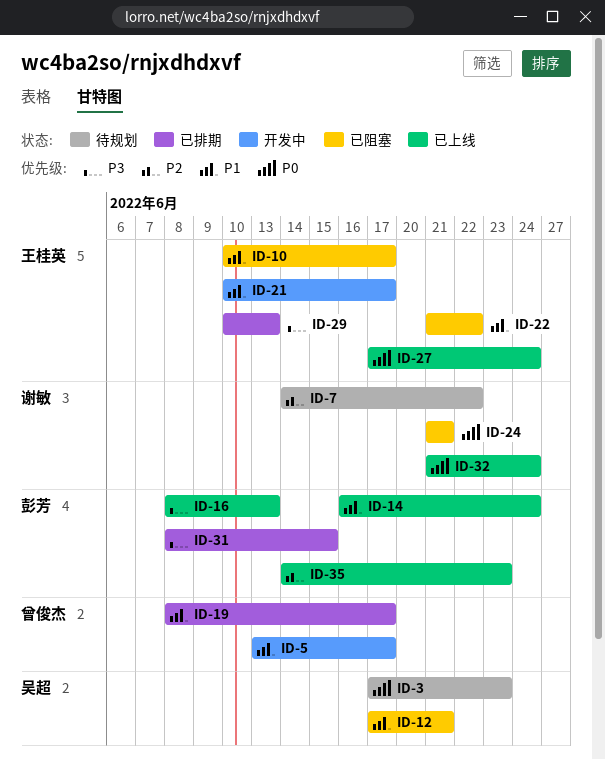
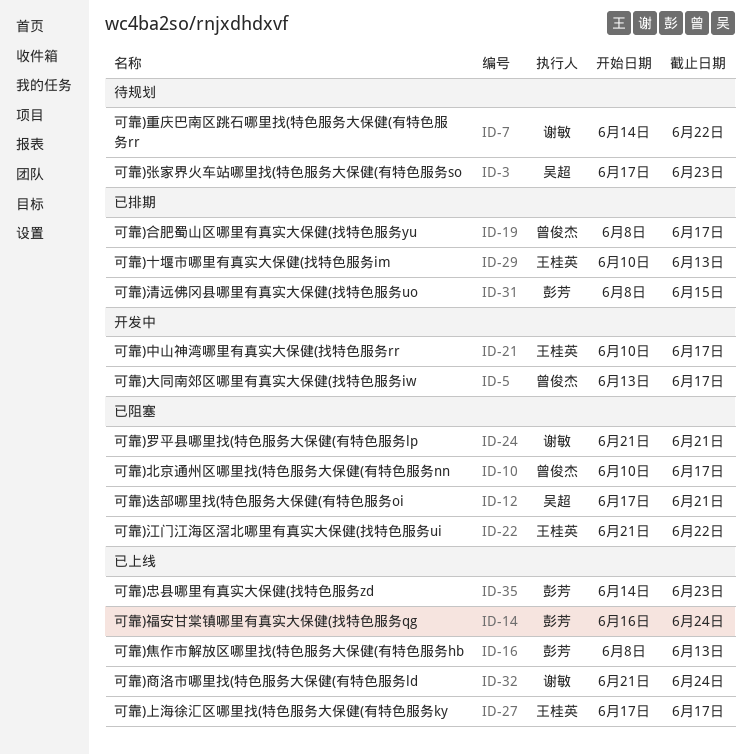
ID-10, owner: 王桂英 -> 曾俊杰
ID-27, due: Jun 24 -> Jun 17

